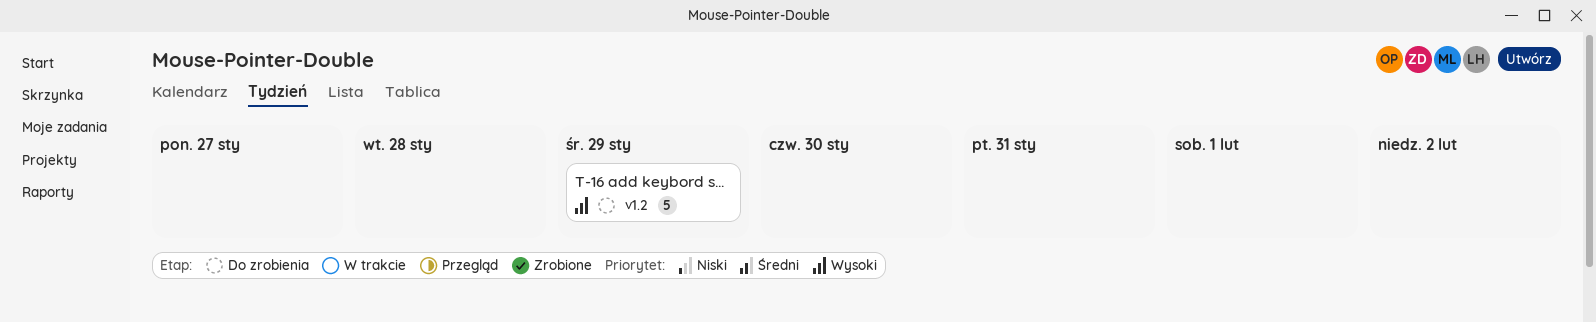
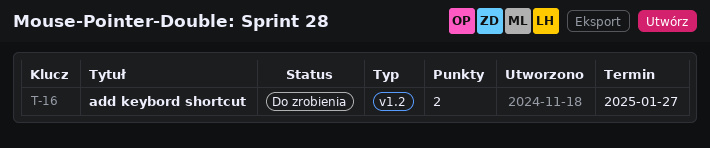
T-16, estimate: 5 -> 2
T-16, due: Jan 29 -> Jan 27

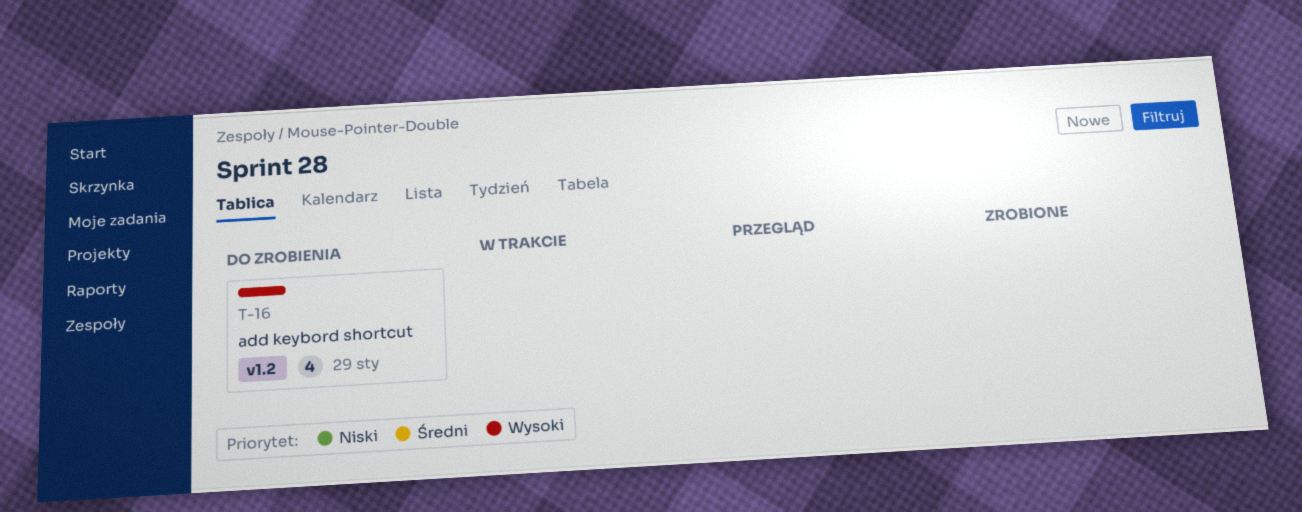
T-16, estimate: 2 -> 4
T-16, due: Jan 27 -> Jan 29

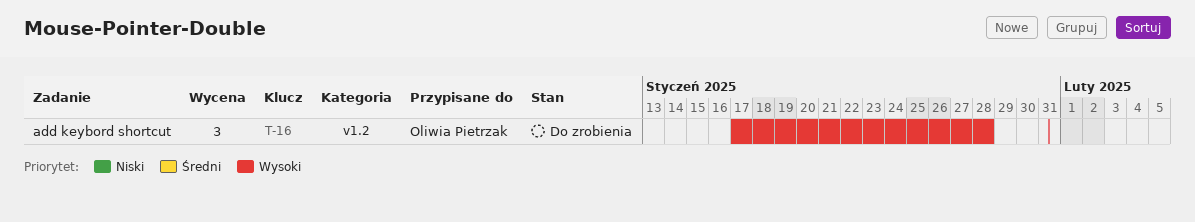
T-16, estimate: 4 -> 3
T-16, due: Jan 29 -> Jan 28

